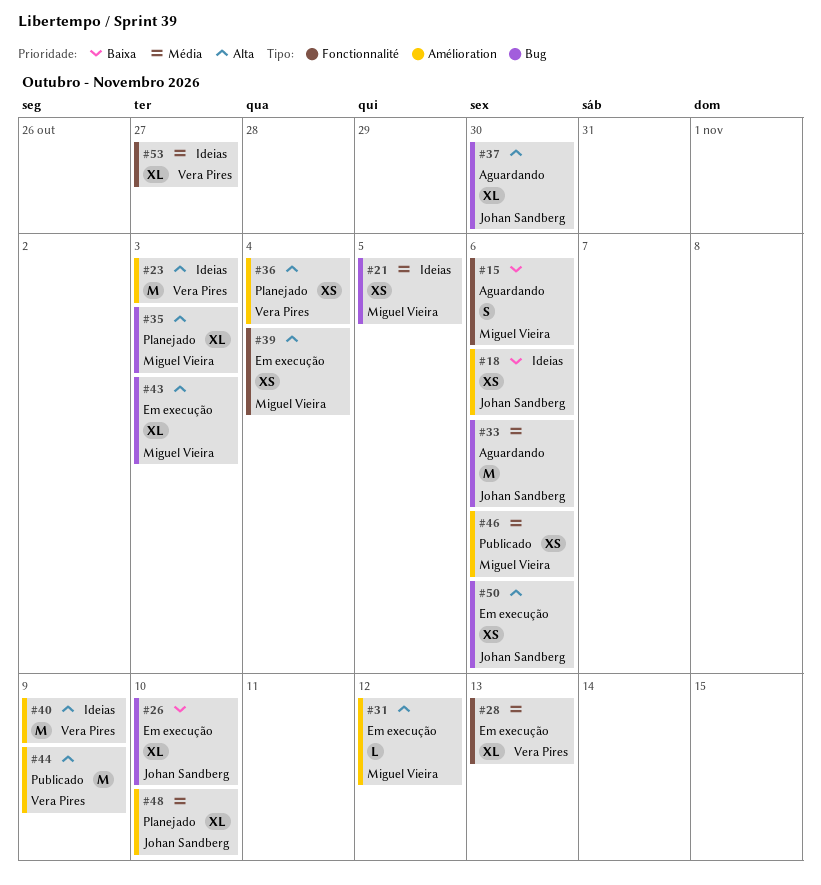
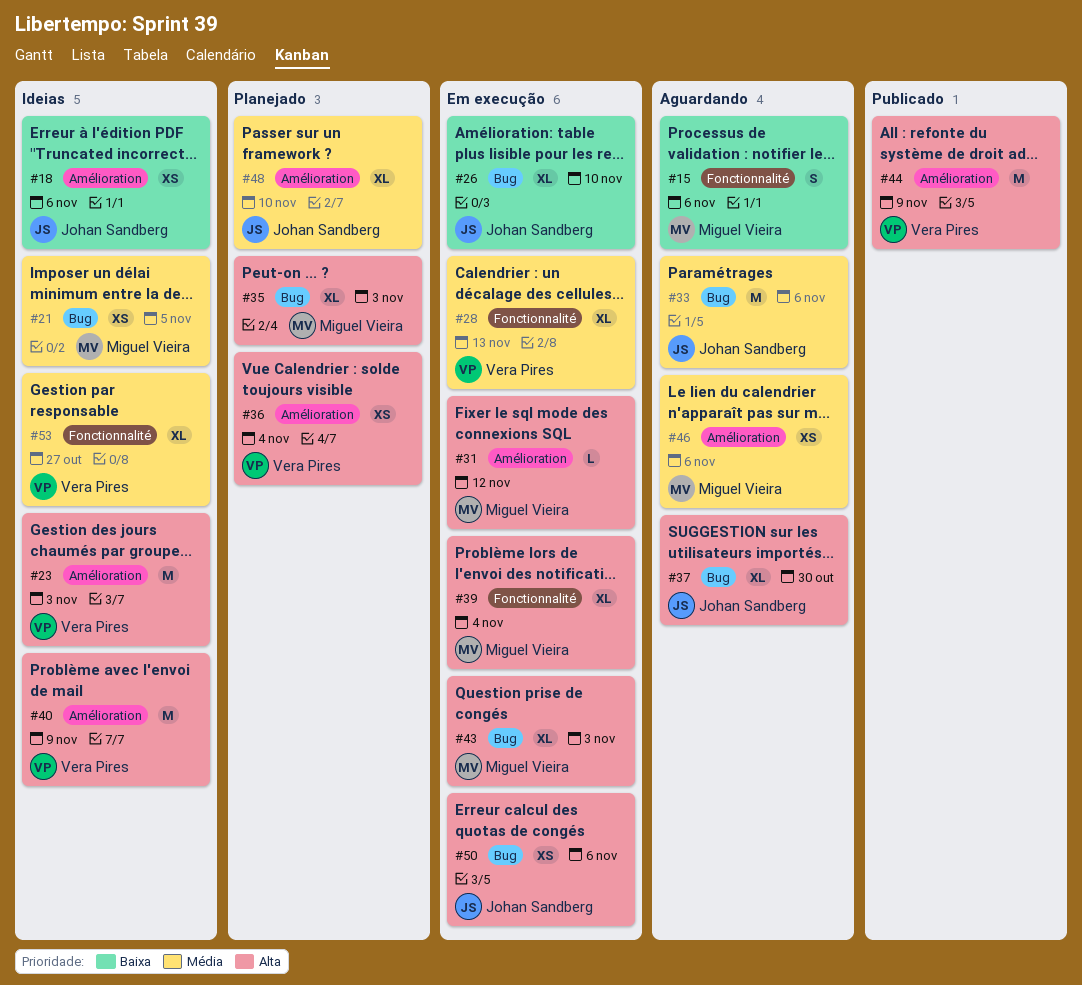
#39, estimate: XS -> XL
#46, status: Publicado -> Aguardando

